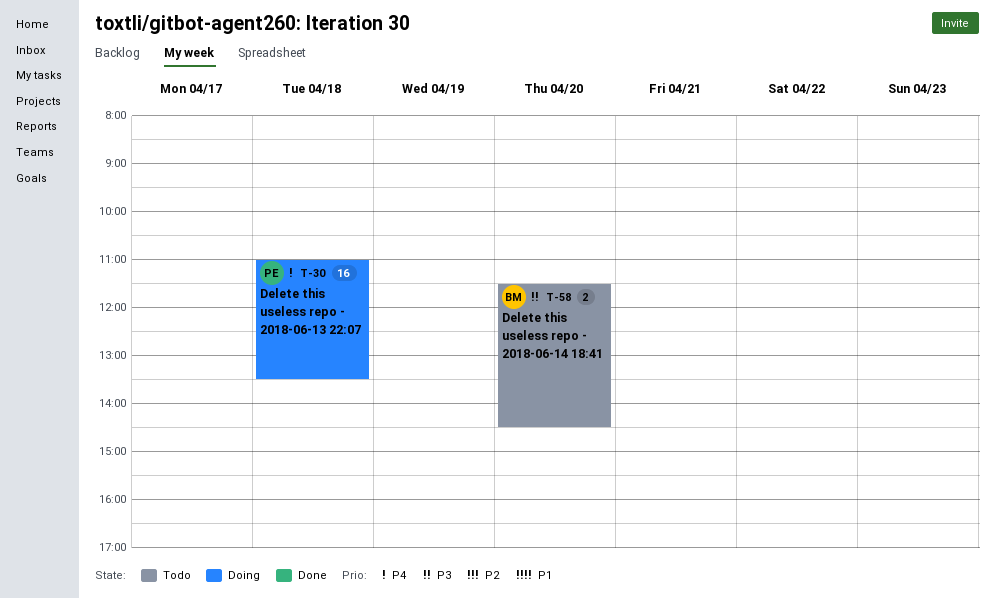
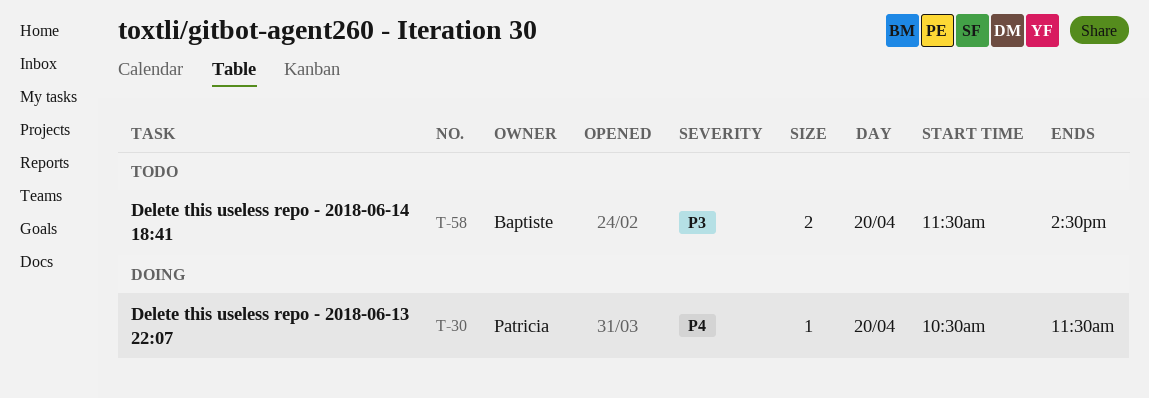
T-30, estimate: 16 -> 1
T-30, day: Apr 18 -> Apr 20
T-30, begins: 11:00 -> 10:30
T-30, ends: 13:30 -> 11:30

